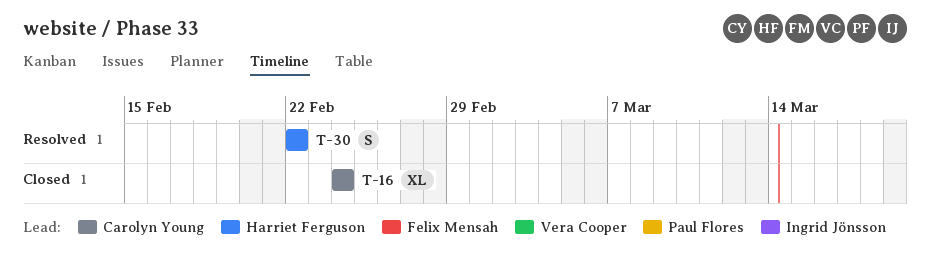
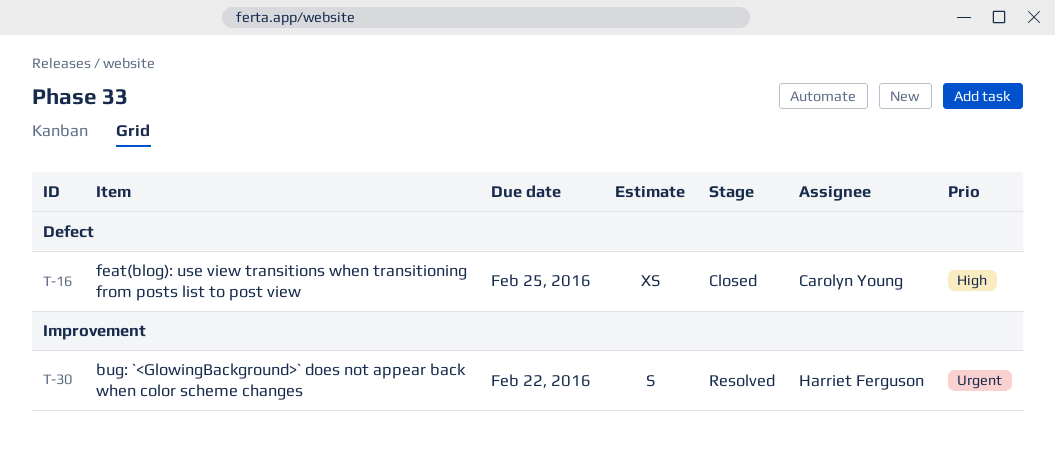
T-16, estimate: XL -> XS
T-16, due: Feb 24 -> Feb 25

